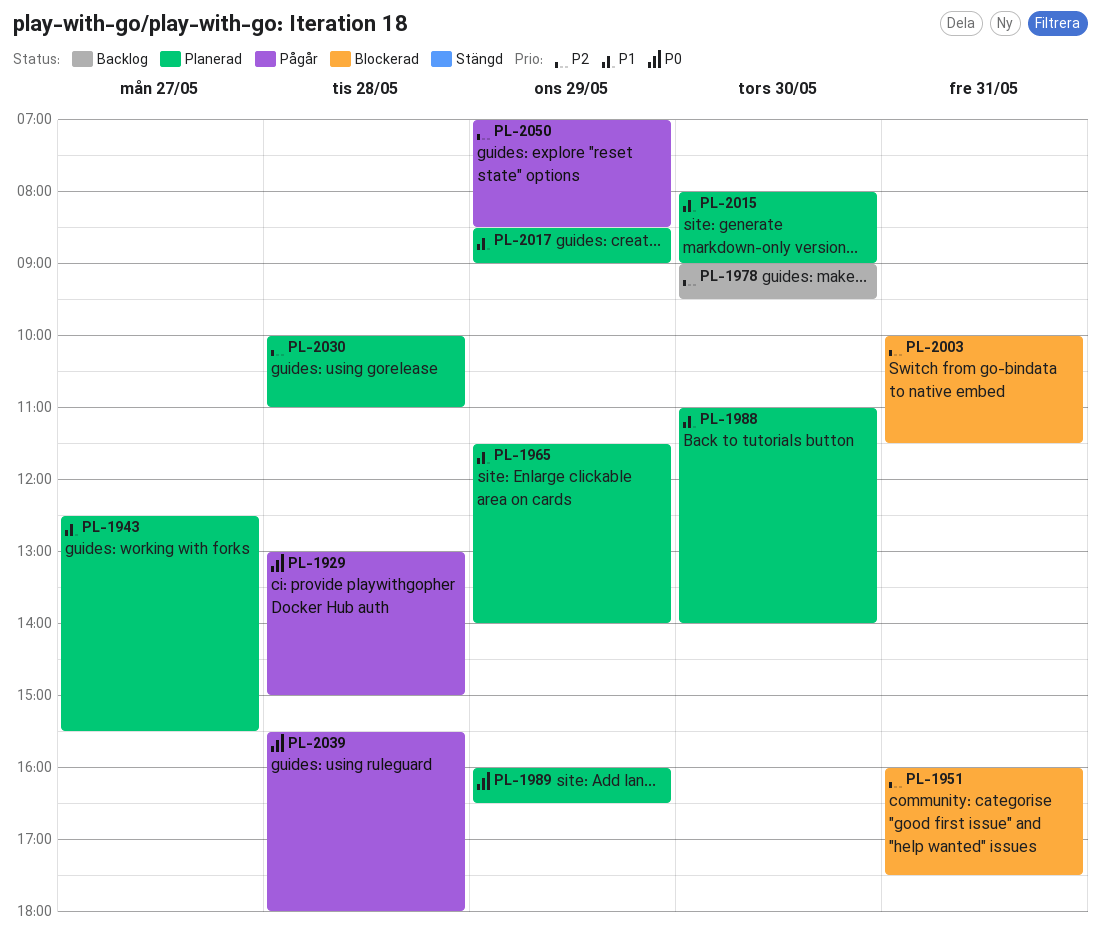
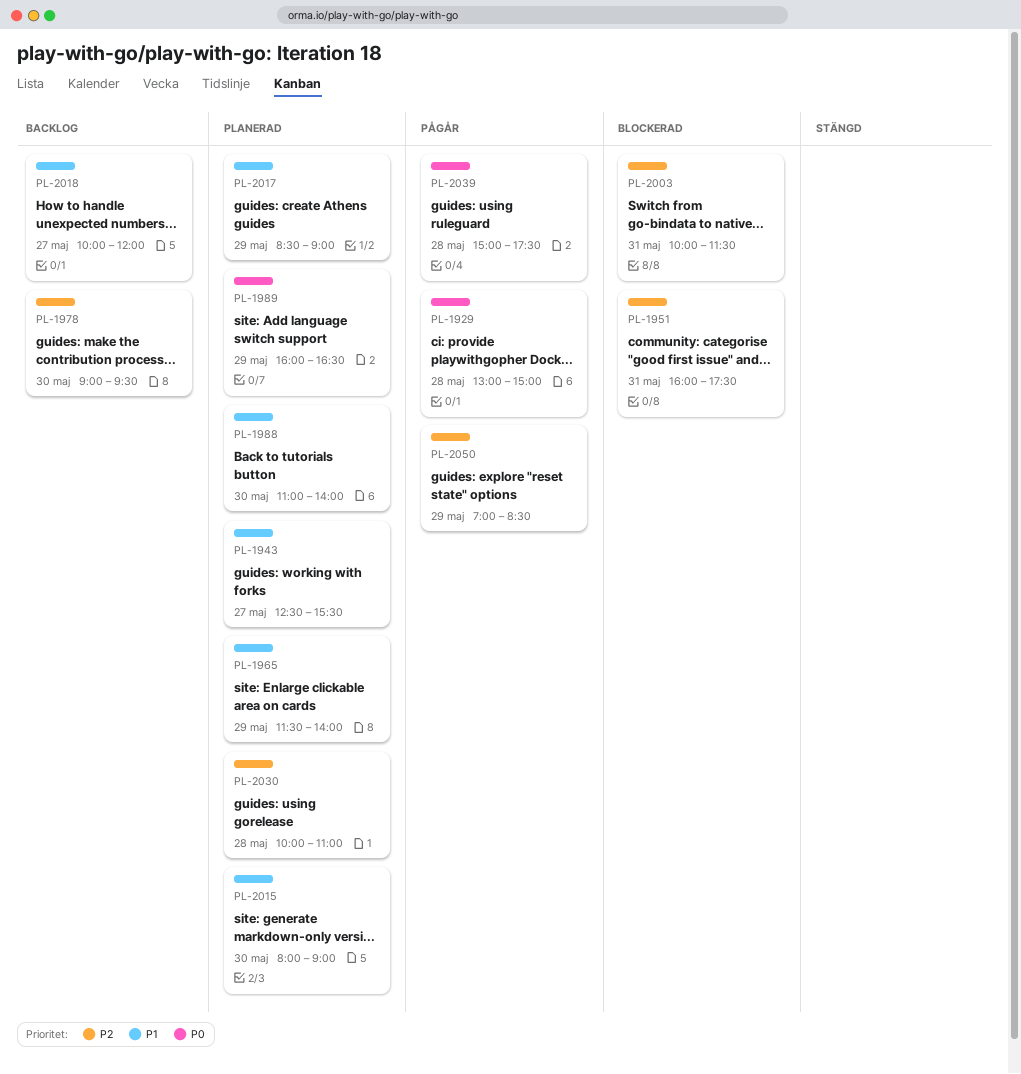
PL-2018: none -> present
PL-2039, begins: 15:30 -> 15:00
PL-2039, ends: 18:00 -> 17:30

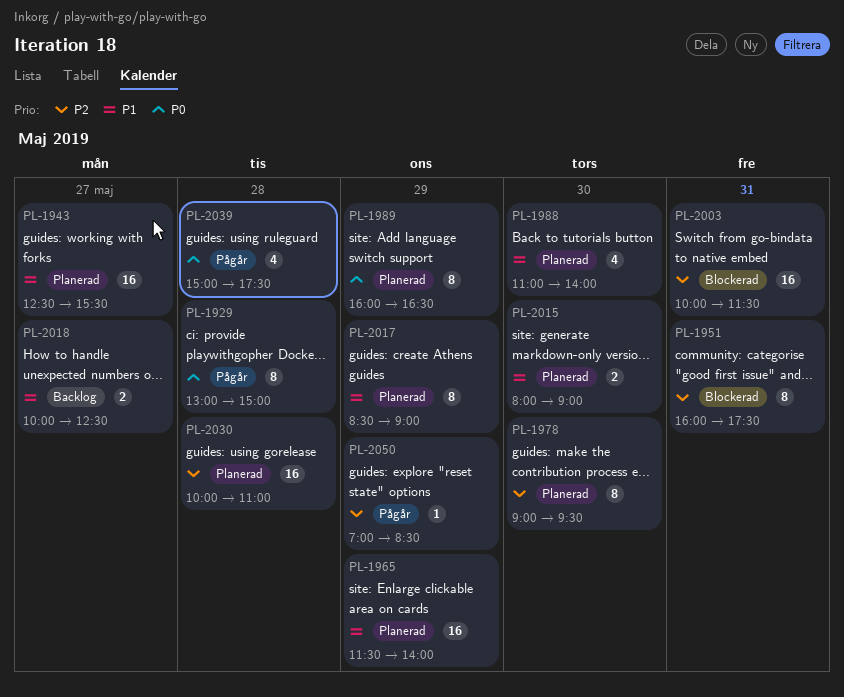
PL-1978, status: Backlog -> Planerad
PL-2018, ends: 12:00 -> 12:30

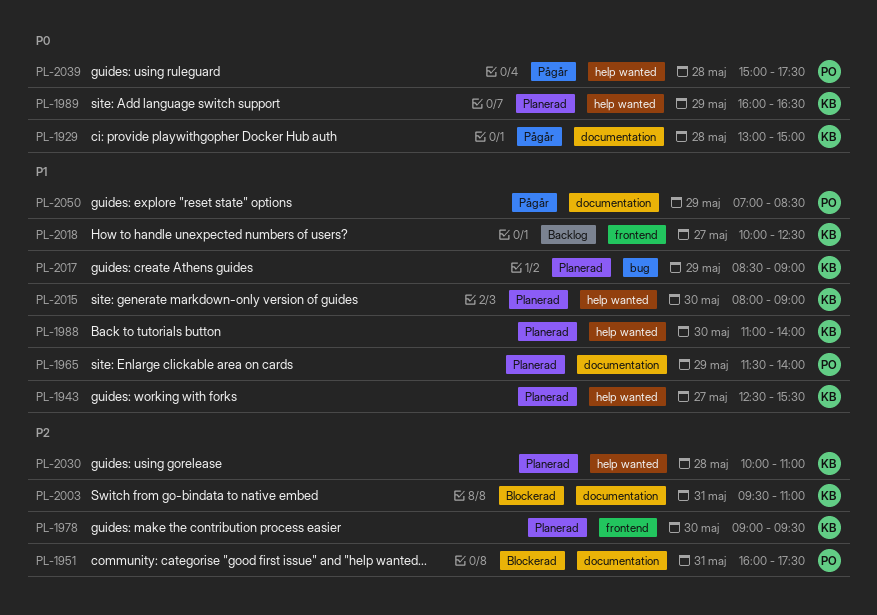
PL-2003, begins: 10:00 -> 09:30
PL-2003, ends: 11:30 -> 11:00
PL-2050, priority: P2 -> P1

